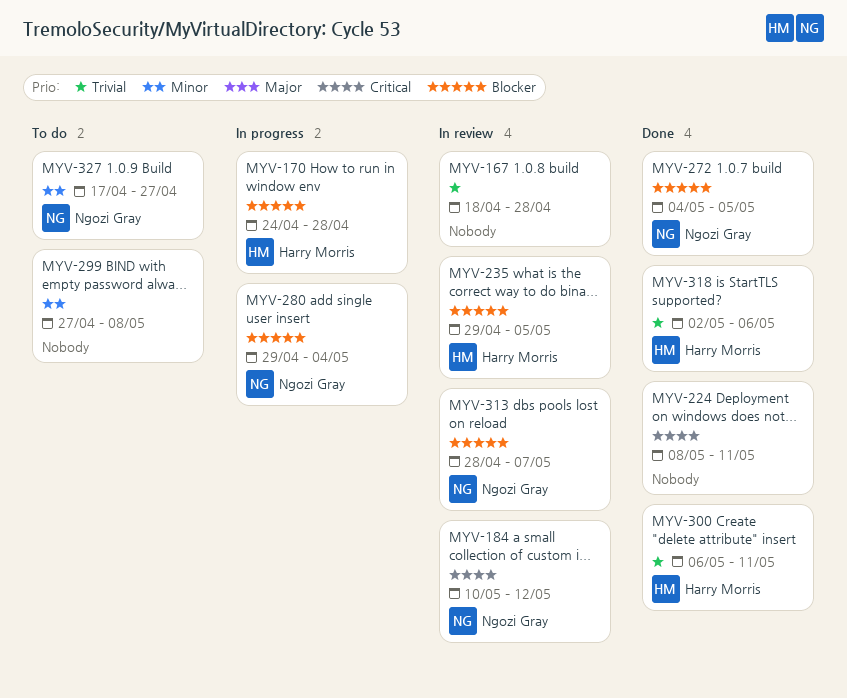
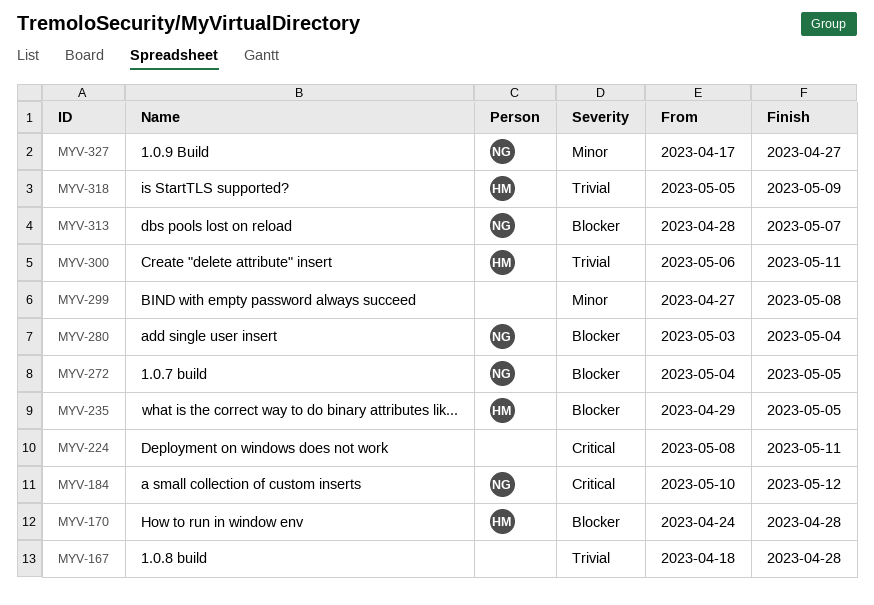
MYV-280, start: Apr 29 -> May 3
MYV-318, start: May 2 -> May 5
MYV-318, due: May 6 -> May 9

